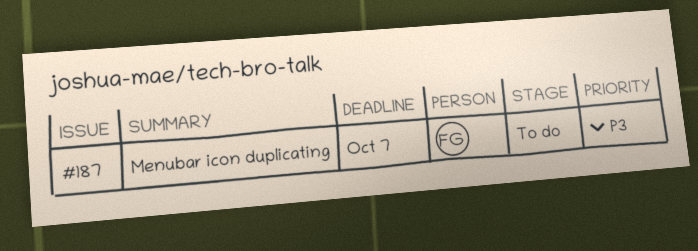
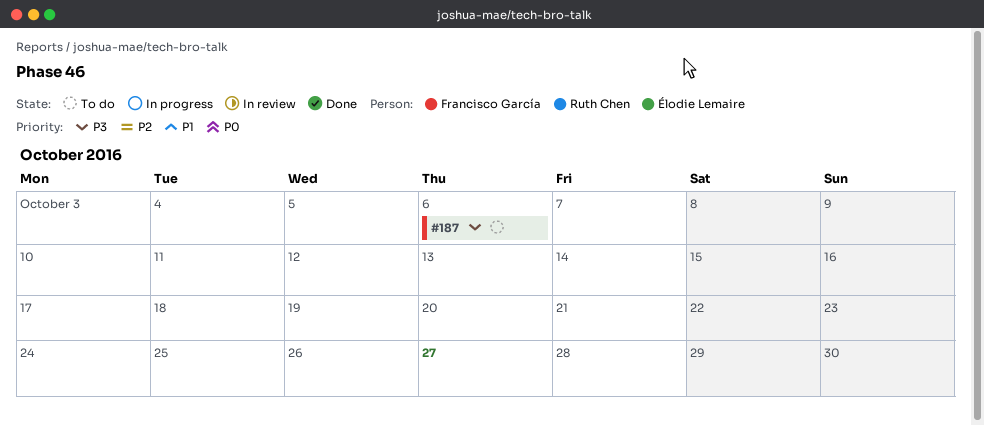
#187, due: Oct 7 -> Oct 6

